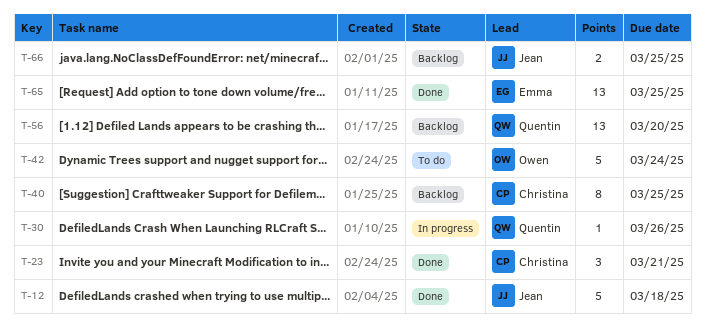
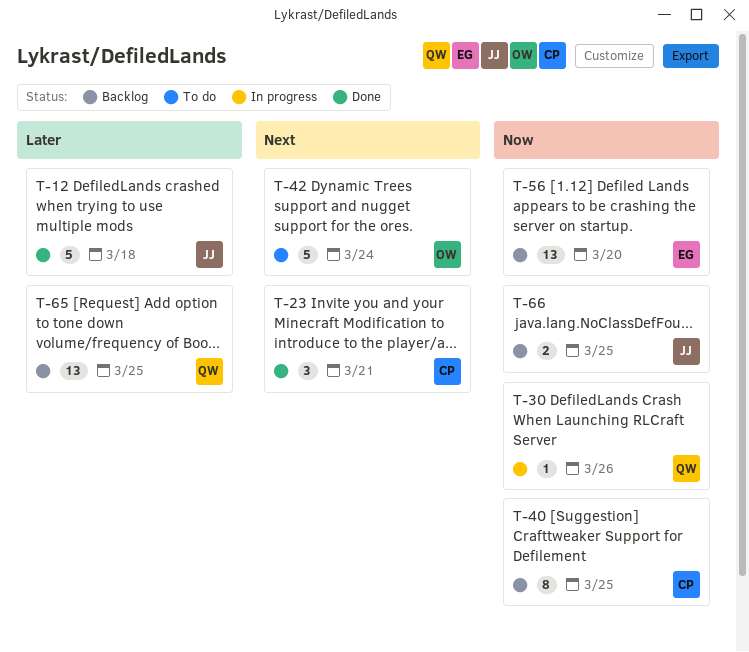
T-56, owner: Quentin -> Emma
T-65, status: Done -> Backlog
T-65, owner: Emma -> Quentin

